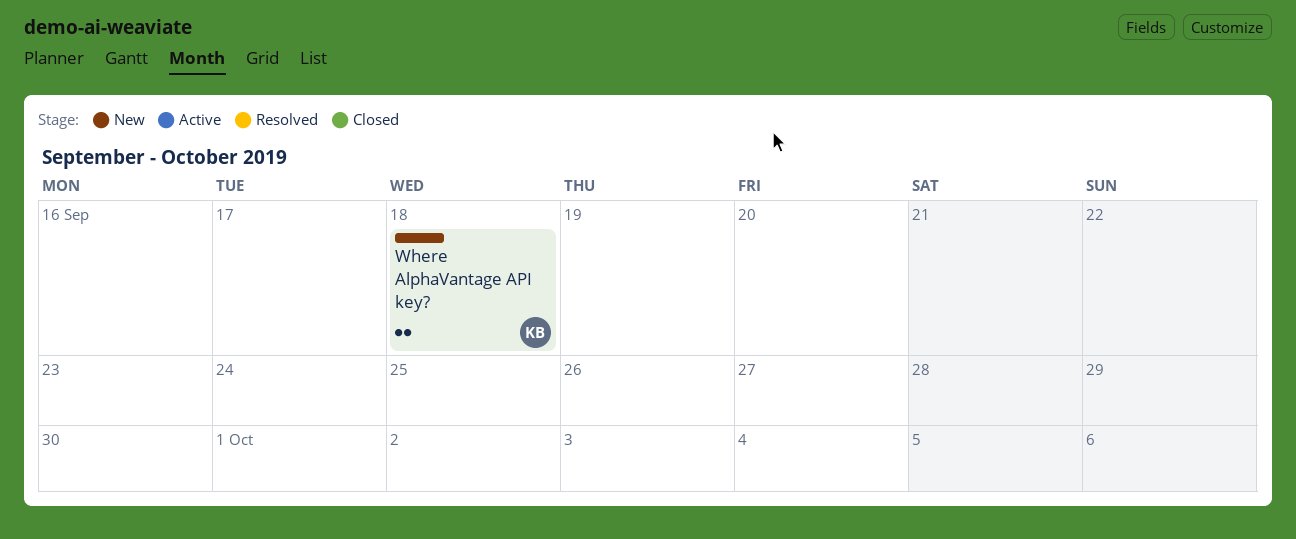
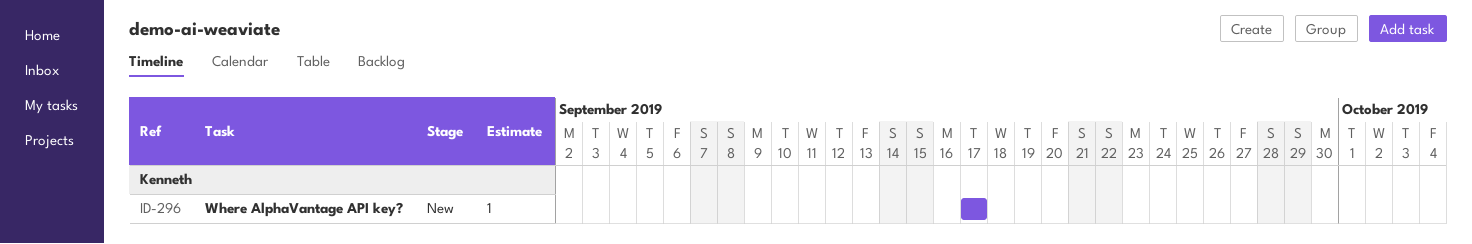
Where AlphaVantage API key?, estimate: 2 -> 1
Where AlphaVantage API key?, due: Sep 18 -> Sep 17

